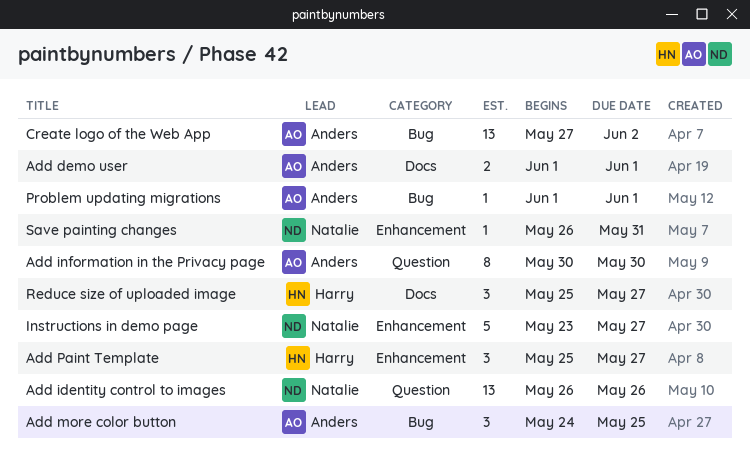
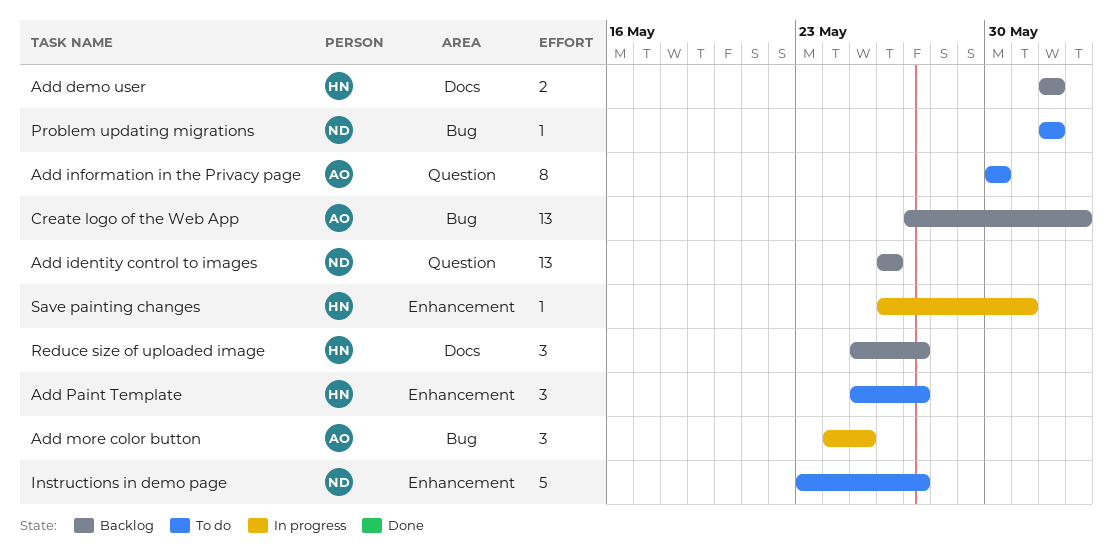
Add demo user, owner: Anders -> Harry
Problem updating migrations, owner: Anders -> Natalie
Save painting changes, owner: Natalie -> Harry

